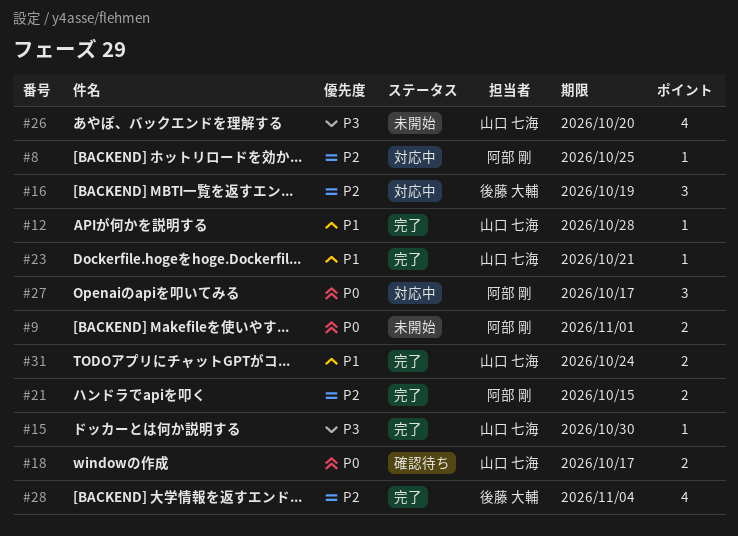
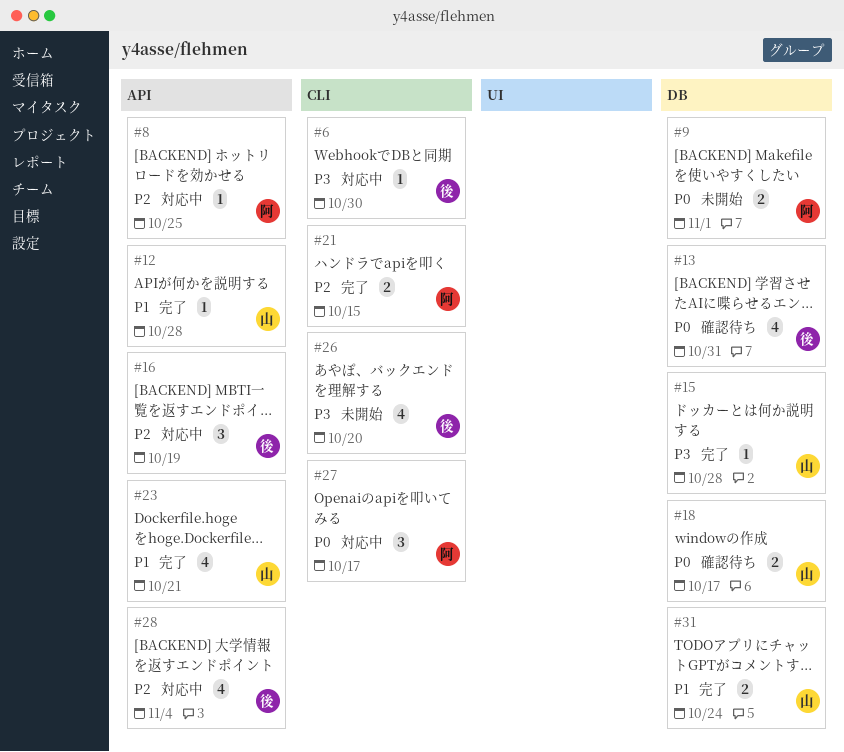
#6: none -> present
#13: none -> present
#15, due: Oct 30 -> Oct 28
#23, estimate: 1 -> 4
#26, owner: 山口 七海 -> 後藤 大輔
#28, status: 完了 -> 対応中

